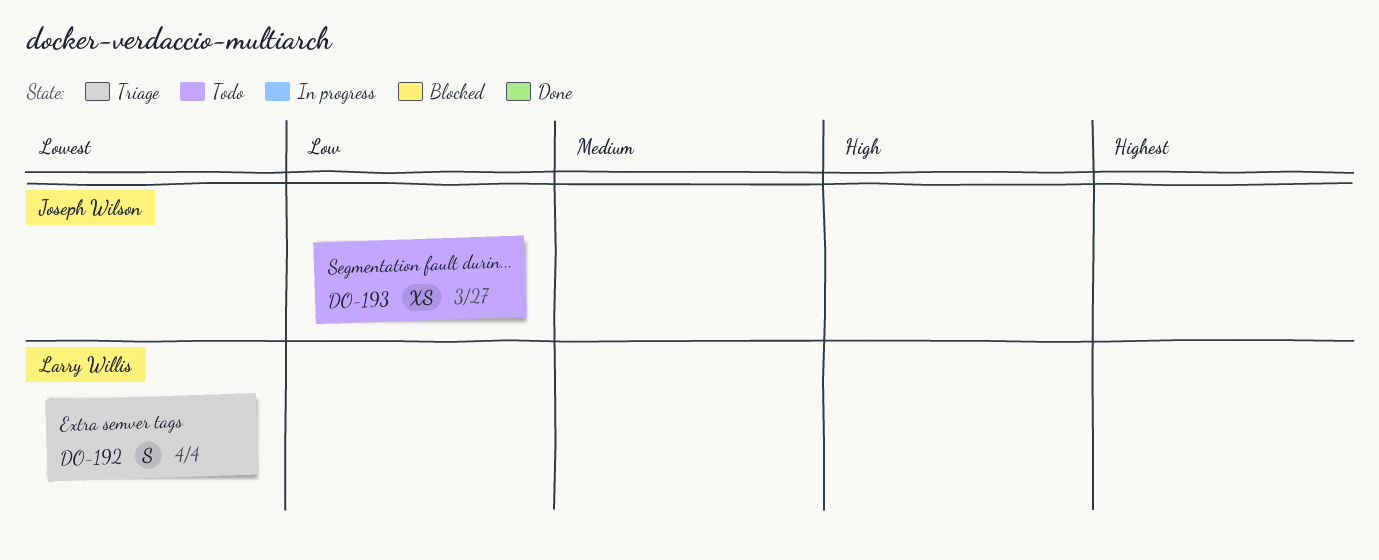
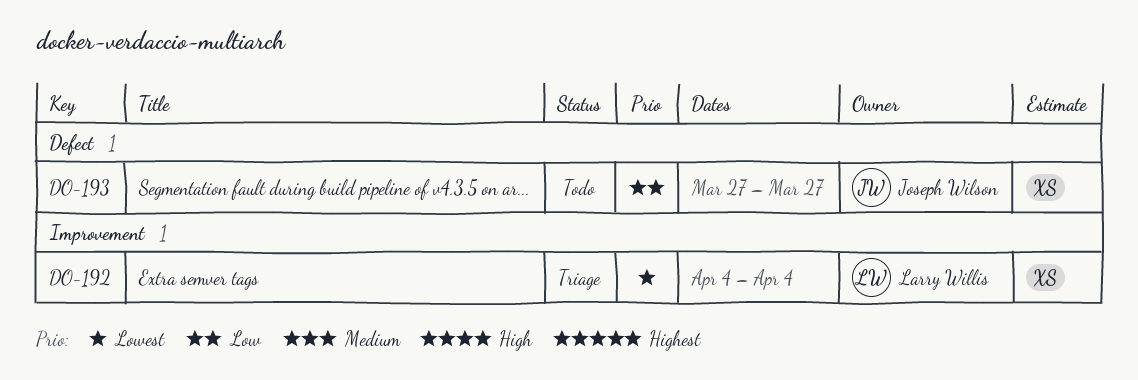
DO-192, estimate: S -> XS

